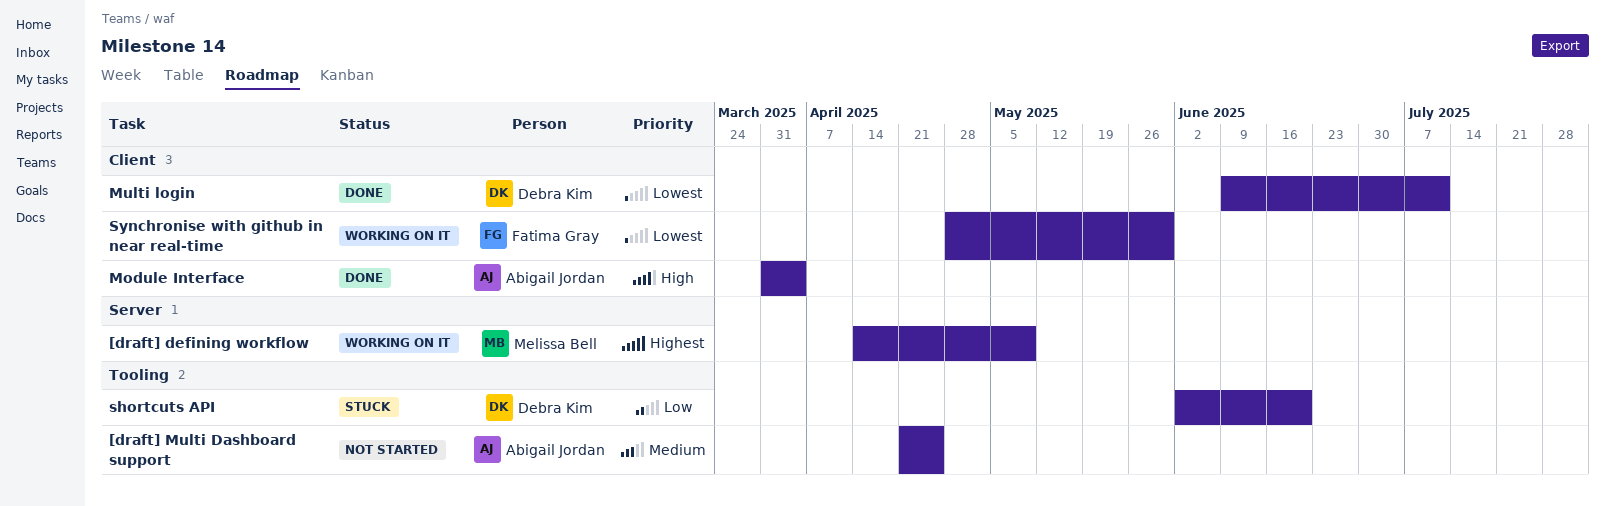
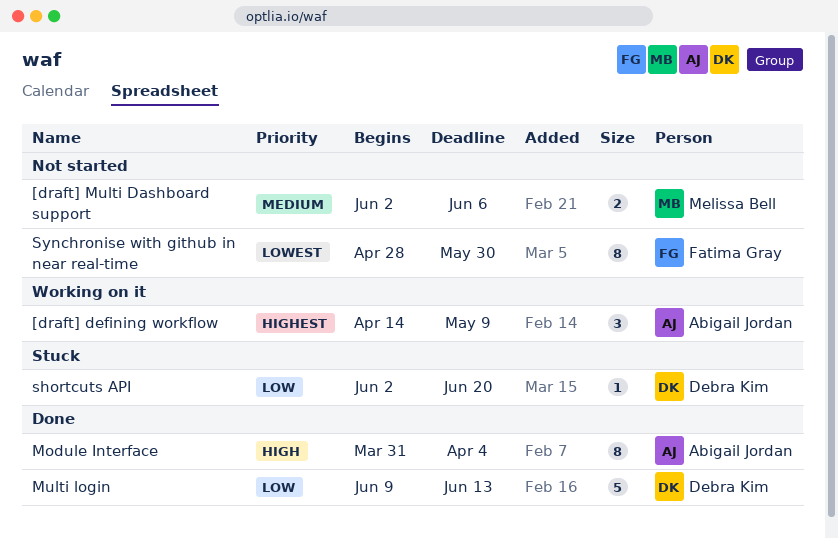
[draft] defining workflow, owner: Melissa Bell -> Abigail Jordan
[draft] Multi Dashboard support, owner: Abigail Jordan -> Melissa Bell
[draft] Multi Dashboard support, start: Apr 21 -> Jun 2
[draft] Multi Dashboard support, due: Apr 25 -> Jun 6
Multi login, priority: Lowest -> Low
Multi login, due: Jul 11 -> Jun 13
Synchronise with github in near real-time, status: Working on it -> Not started

